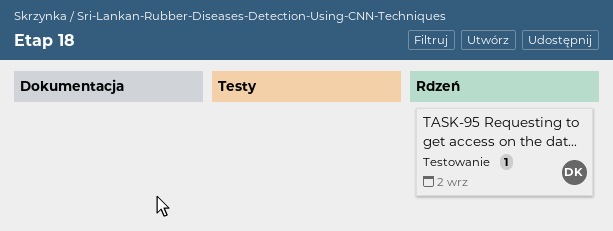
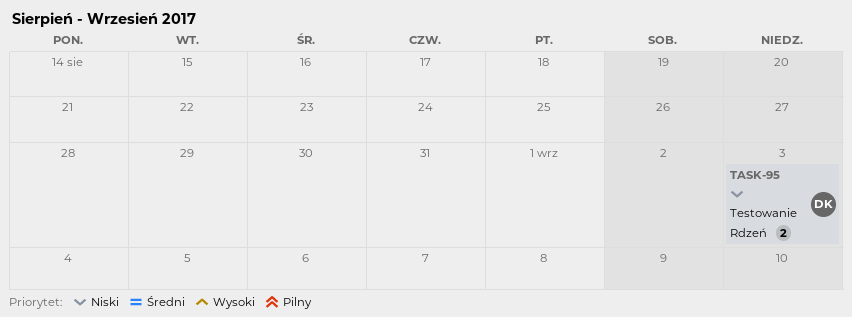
TASK-95, estimate: 1 -> 2
TASK-95, due: Sep 2 -> Sep 3

